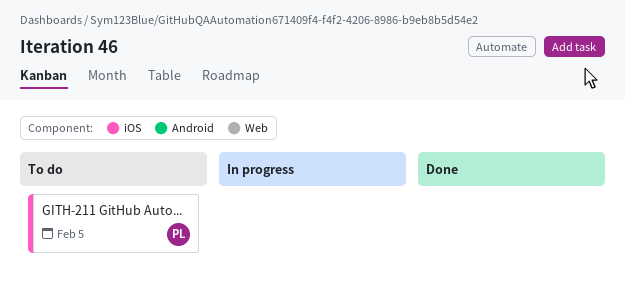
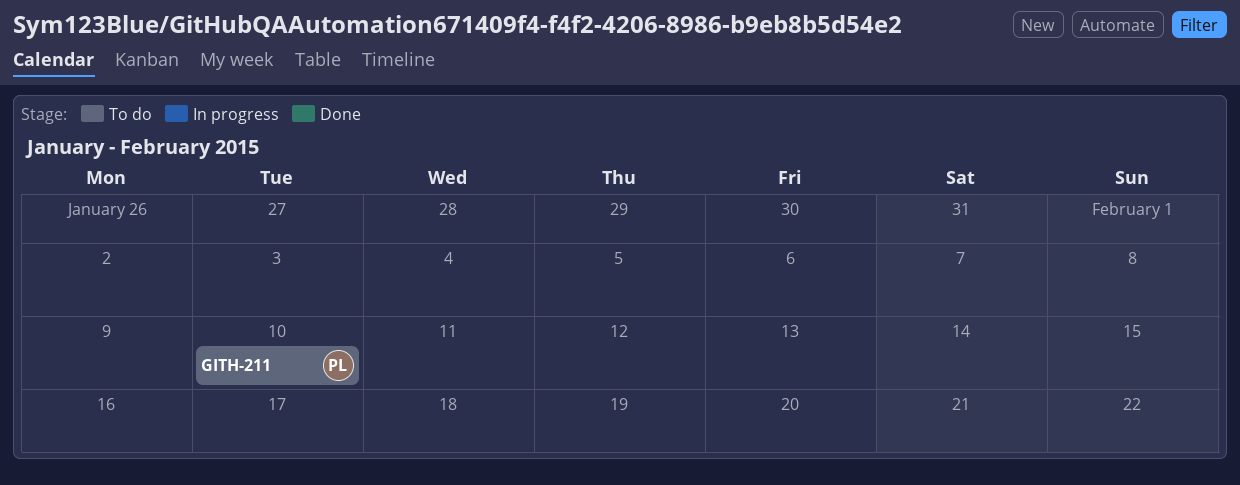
GITH-211, due: Feb 5 -> Feb 10

